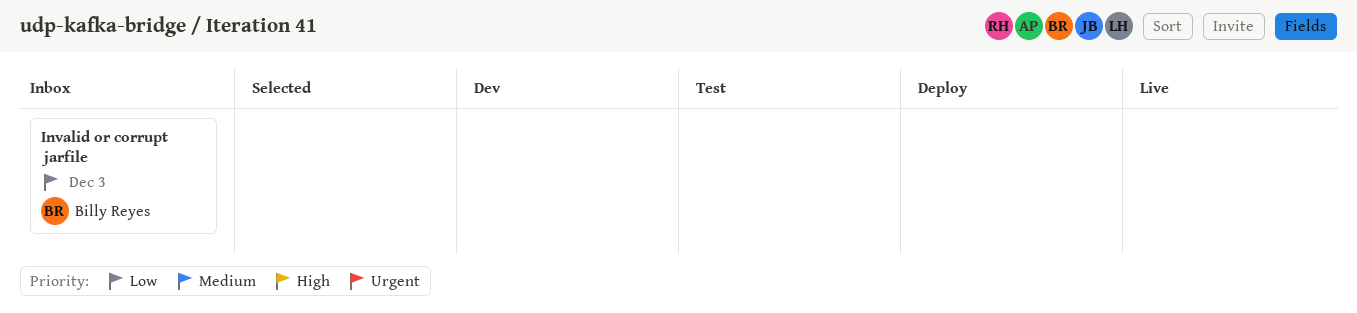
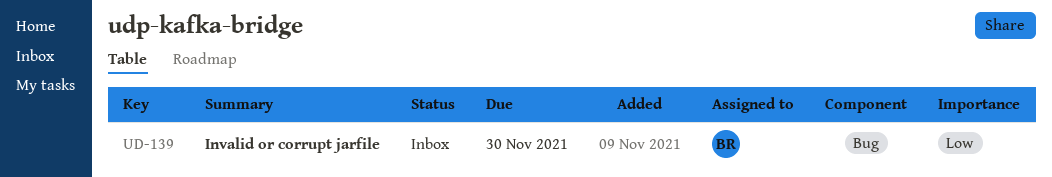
Invalid or corrupt jarfile, due: Dec 3 -> Nov 30

